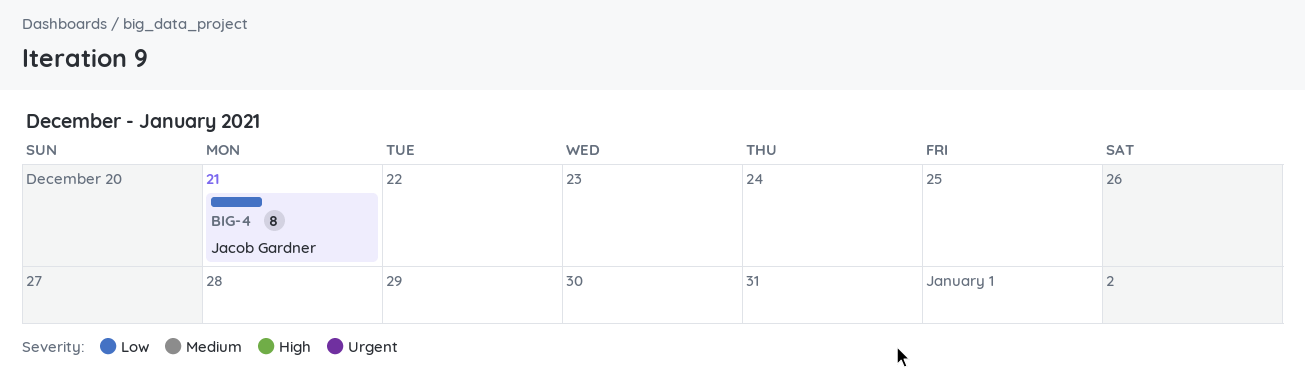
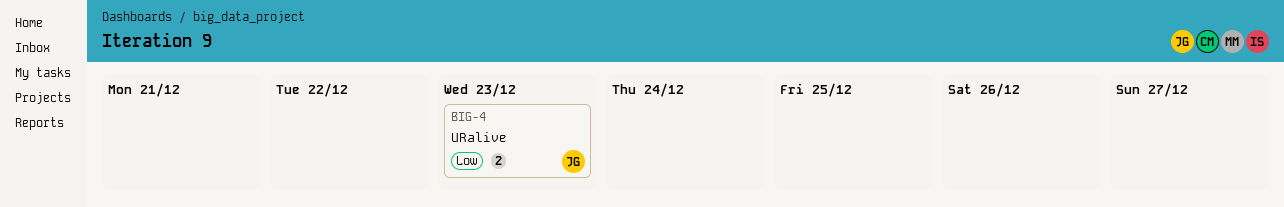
BIG-4, estimate: 8 -> 2
BIG-4, due: Dec 21 -> Dec 23

